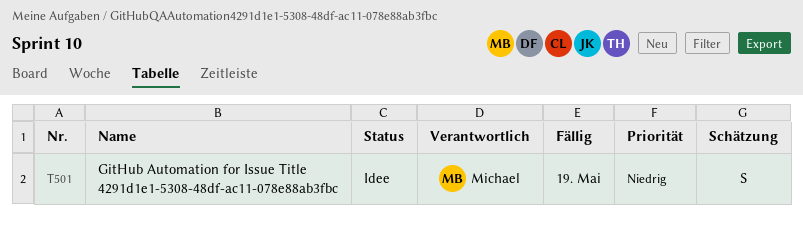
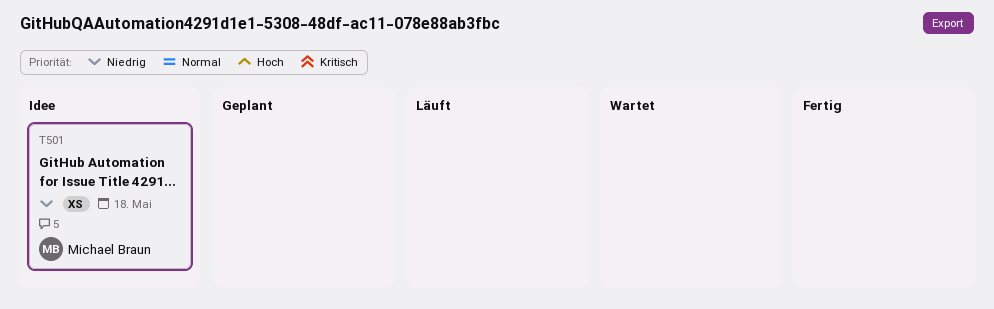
T501, estimate: S -> XS
T501, due: May 19 -> May 18

